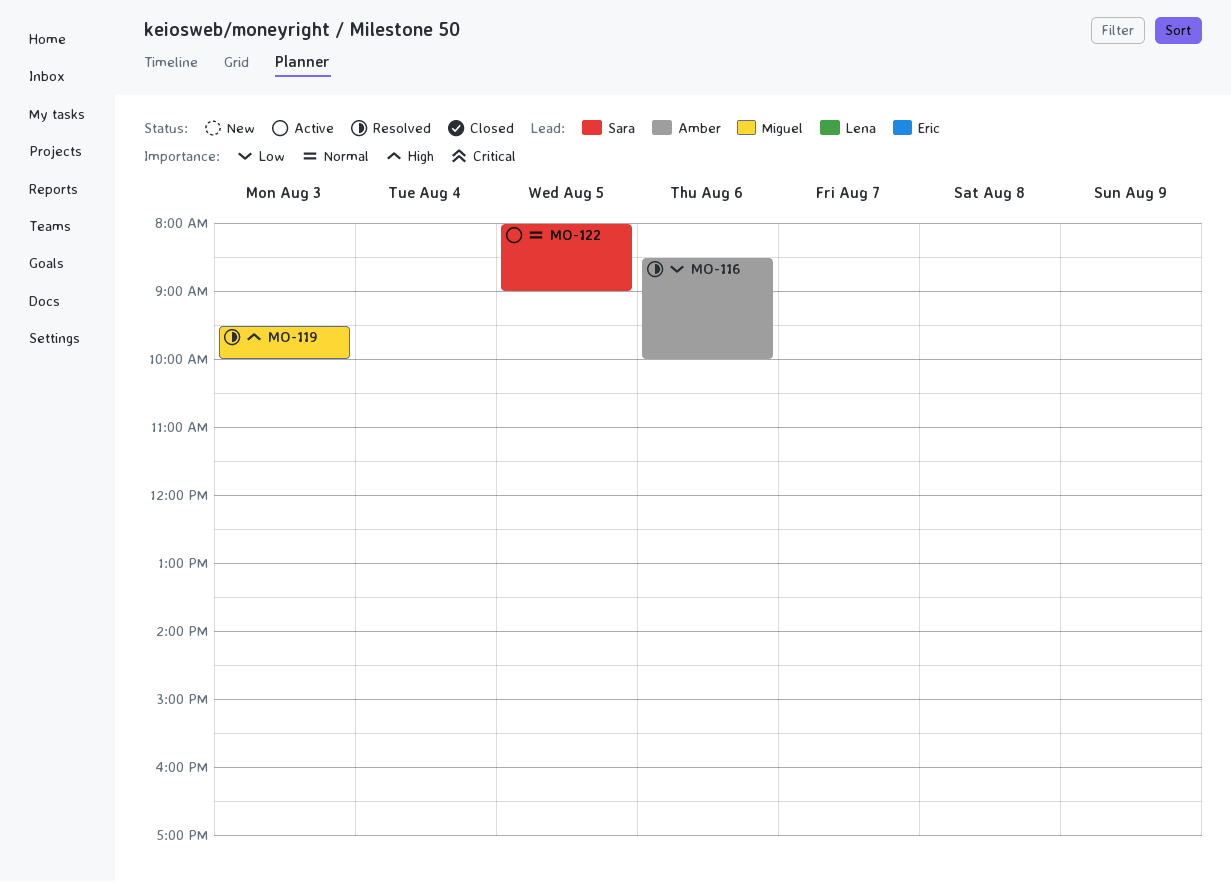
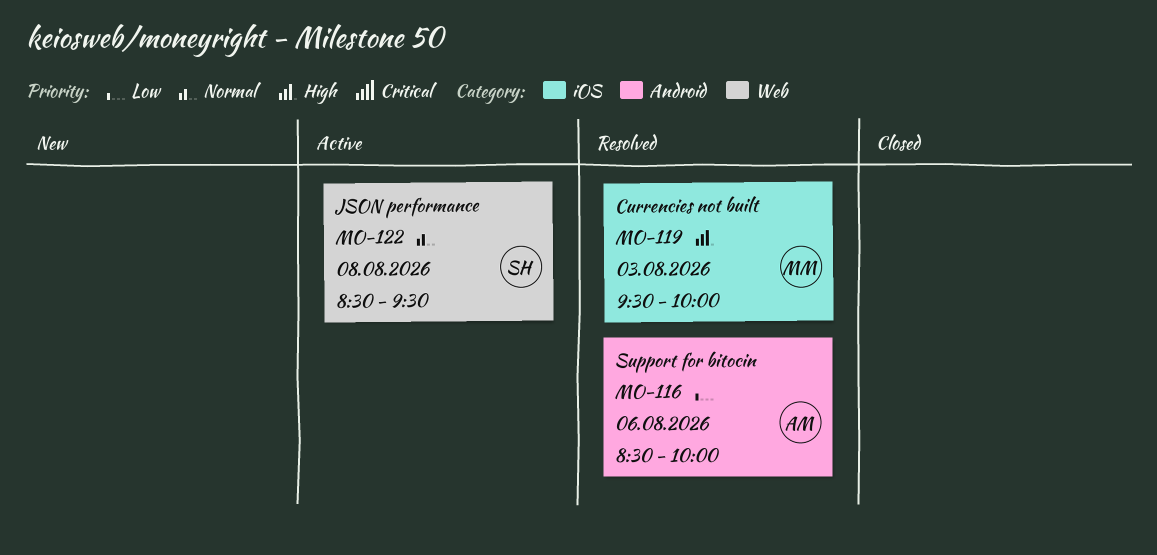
MO-122, day: Aug 5 -> Aug 8
MO-122, begins: 08:00 -> 08:30
MO-122, ends: 09:00 -> 09:30

